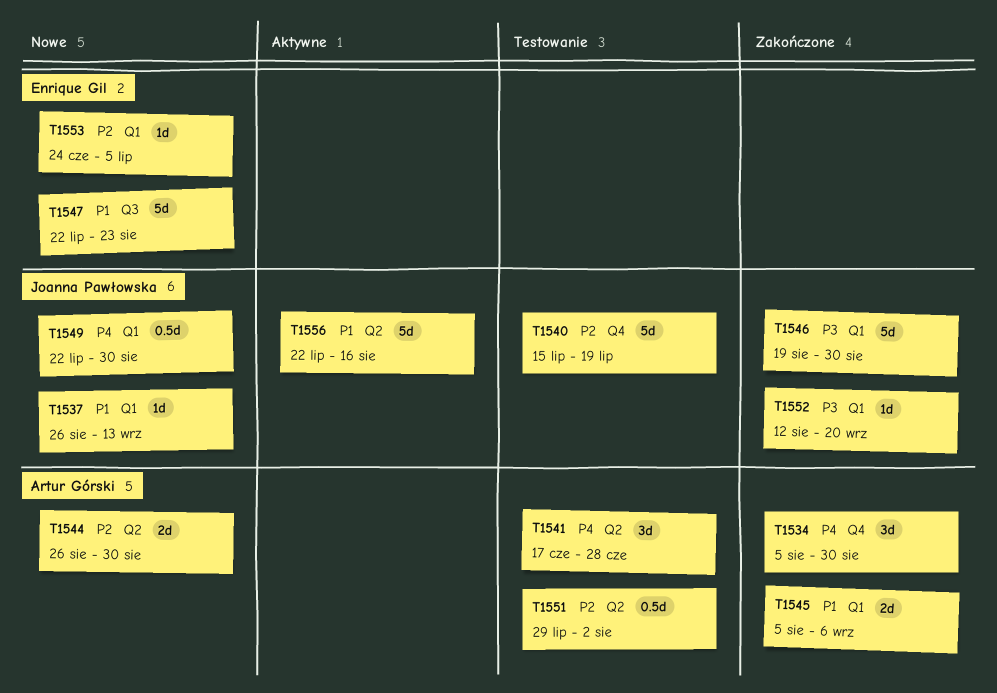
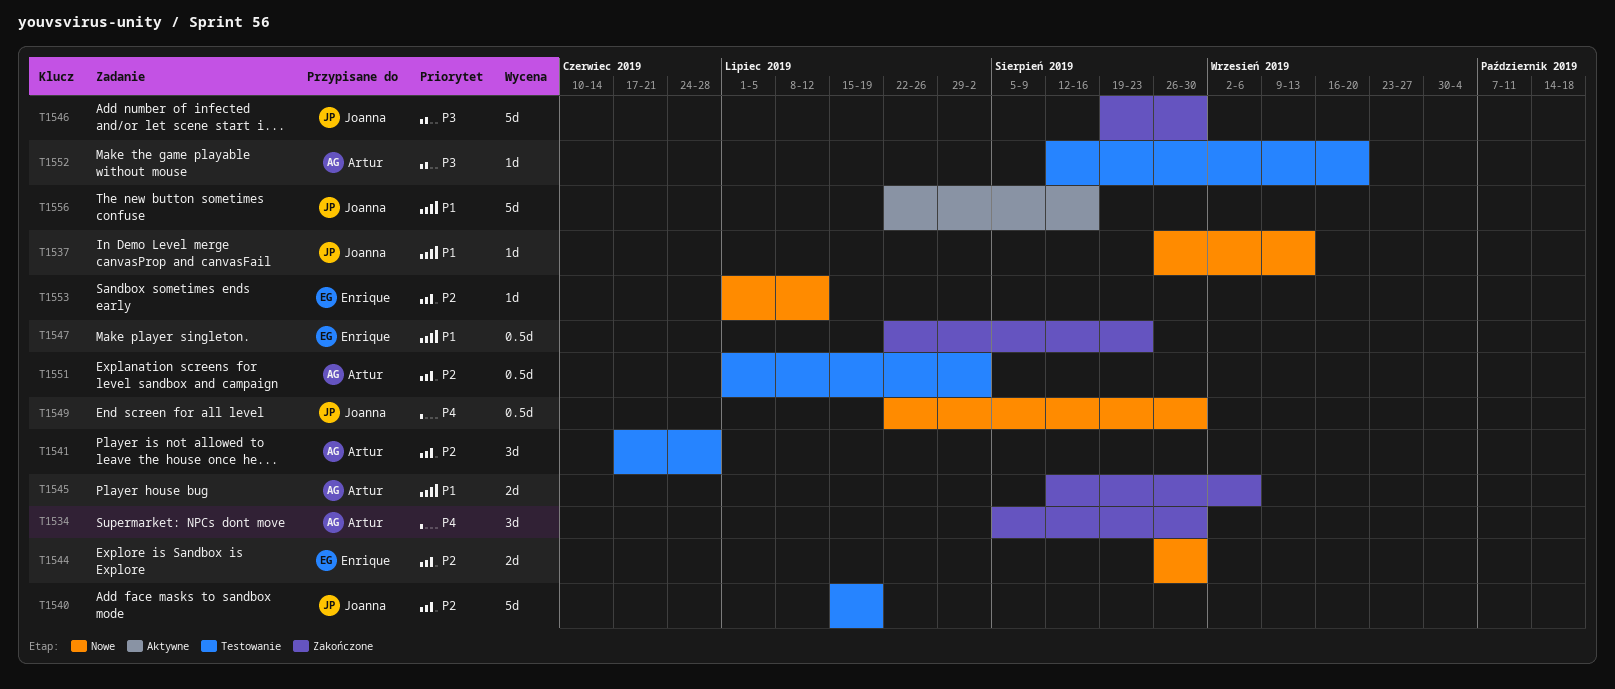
T1541, priority: P4 -> P2
T1544, owner: Artur Górski -> Enrique Gil
T1545, start: Aug 5 -> Aug 12
T1547, status: Nowe -> Zakończone
T1547, estimate: 5d -> 0.5d
T1551, start: Jul 29 -> Jul 1
T1552, status: Zakończone -> Testowanie
T1552, owner: Joanna Pawłowska -> Artur Górski
T1553, start: Jun 24 -> Jul 1
T1553, due: Jul 5 -> Jul 12

